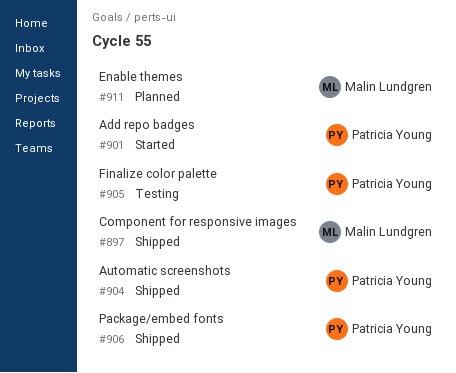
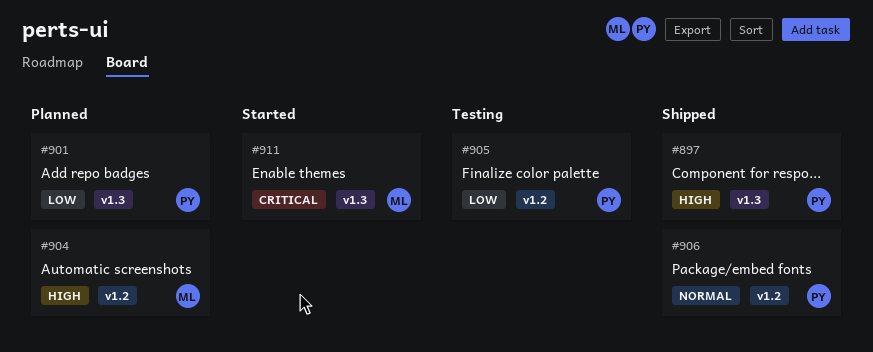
#897, owner: Malin Lundgren -> Patricia Young
#901, status: Started -> Planned
#904, status: Shipped -> Planned
#904, owner: Patricia Young -> Malin Lundgren
#911, status: Planned -> Started

